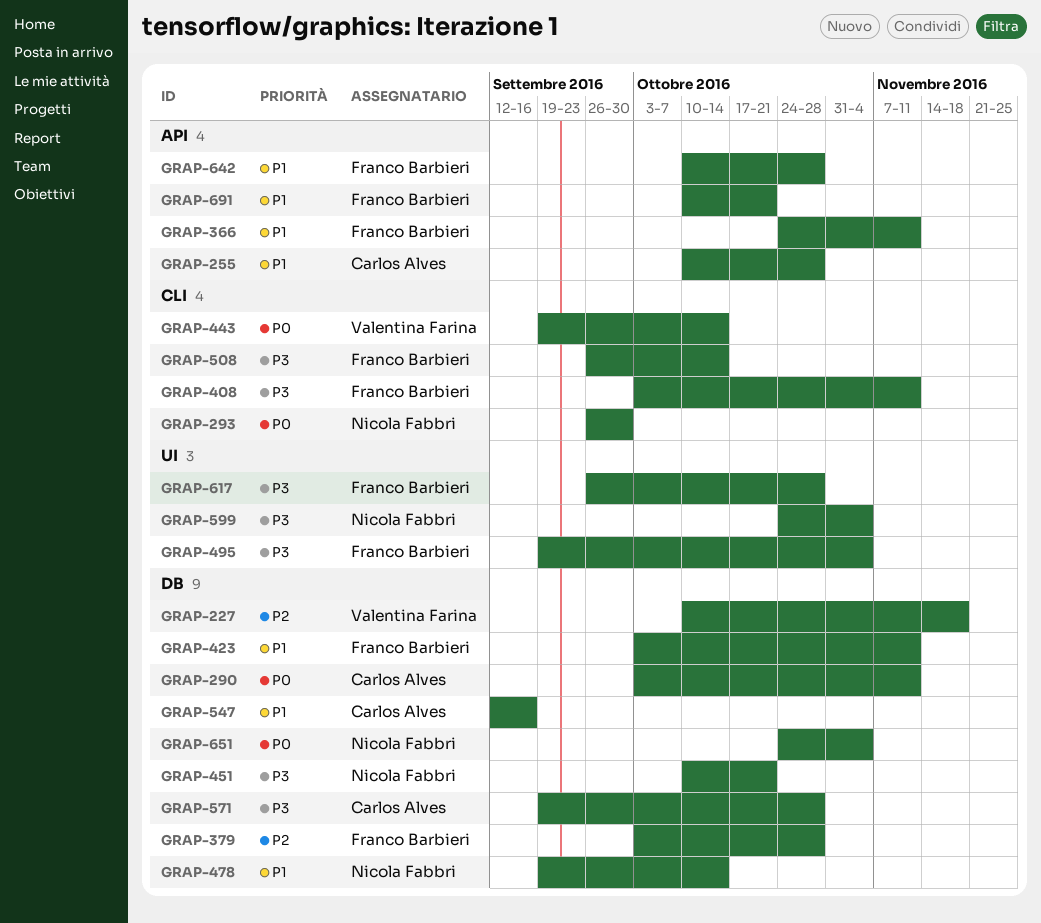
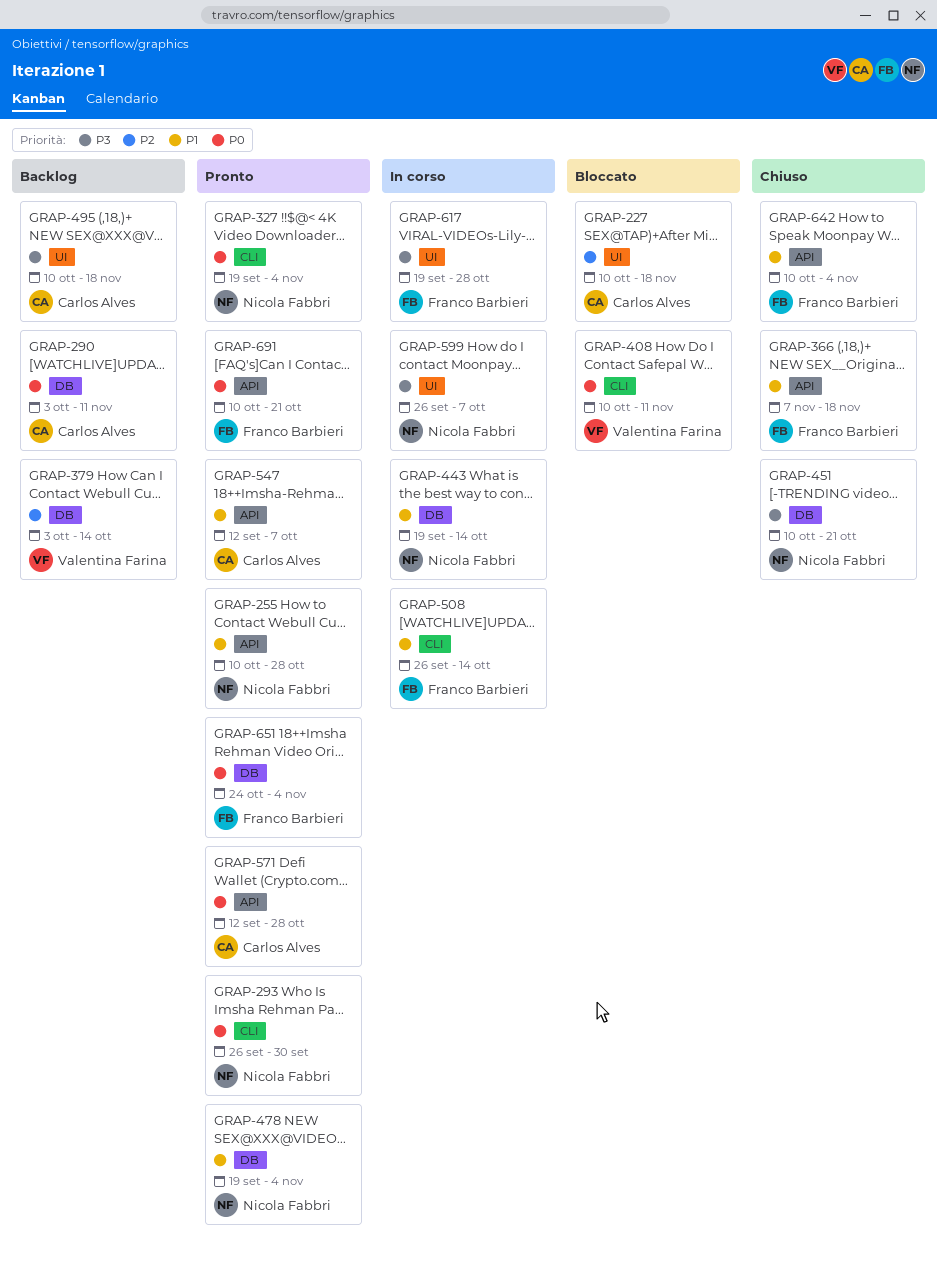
GRAP-227, owner: Valentina Farina -> Carlos Alves
GRAP-227, label: DB -> UI
GRAP-255, owner: Carlos Alves -> Nicola Fabbri
GRAP-327: none -> present
GRAP-366, start: Oct 24 -> Nov 7
GRAP-366, due: Nov 11 -> Nov 18
GRAP-379, owner: Franco Barbieri -> Valentina Farina
GRAP-379, due: Oct 28 -> Oct 14
GRAP-408, owner: Franco Barbieri -> Valentina Farina
GRAP-408, priority: P3 -> P0
GRAP-408, start: Oct 3 -> Oct 10
GRAP-423: present -> none
GRAP-443, owner: Valentina Farina -> Nicola Fabbri
GRAP-443, priority: P0 -> P1
GRAP-443, label: CLI -> DB
GRAP-478, due: Oct 14 -> Nov 4
GRAP-495, owner: Franco Barbieri -> Carlos Alves
GRAP-495, start: Sep 19 -> Oct 10
GRAP-495, due: Nov 4 -> Nov 18
GRAP-508, priority: P3 -> P1
GRAP-547, label: DB -> API
GRAP-547, due: Sep 16 -> Oct 7
GRAP-571, priority: P3 -> P0
GRAP-571, label: DB -> API
GRAP-571, start: Sep 19 -> Sep 12
GRAP-599, start: Oct 24 -> Sep 26
GRAP-599, due: Nov 4 -> Oct 7
GRAP-617, start: Sep 26 -> Sep 19
GRAP-642, due: Oct 28 -> Nov 4
GRAP-651, owner: Nicola Fabbri -> Franco Barbieri
GRAP-691, priority: P1 -> P0

